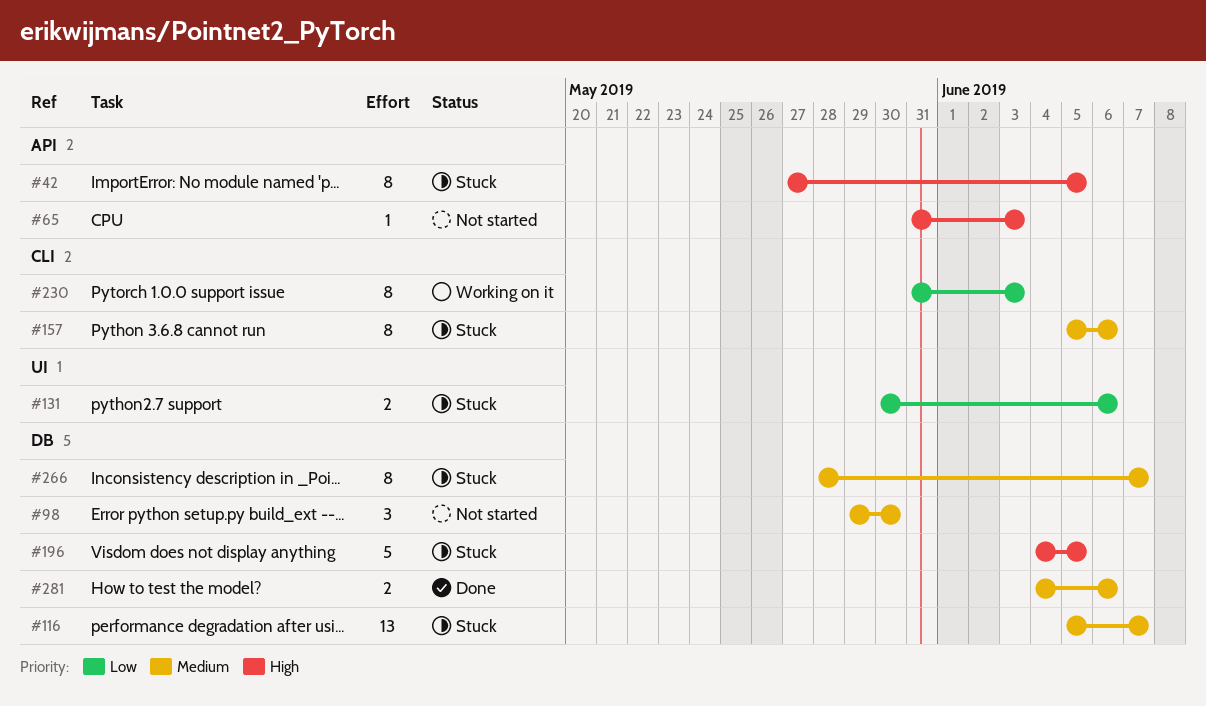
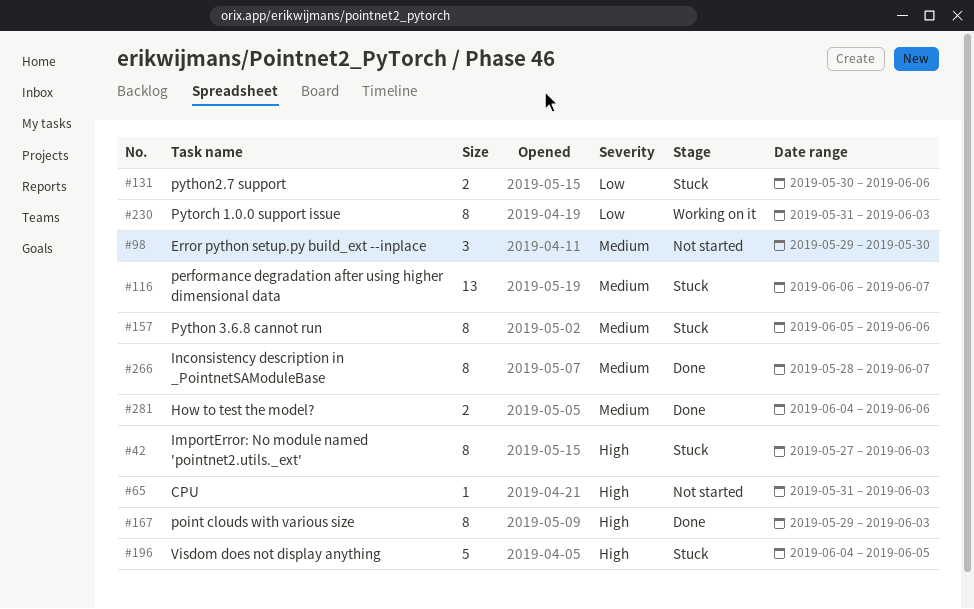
#42, due: Jun 5 -> Jun 3
#116, start: Jun 5 -> Jun 6
#167: none -> present
#266, status: Stuck -> Done

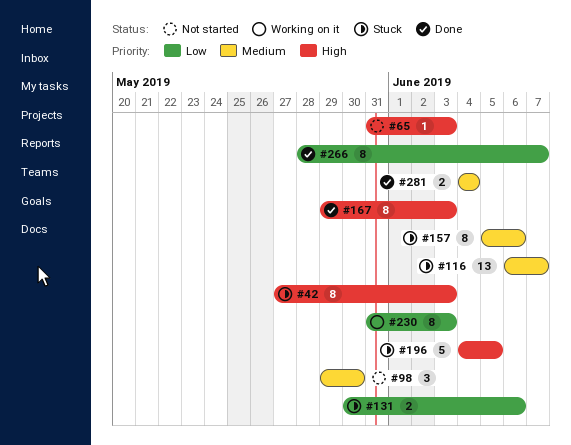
#266, priority: Medium -> Low
#281, due: Jun 6 -> Jun 4

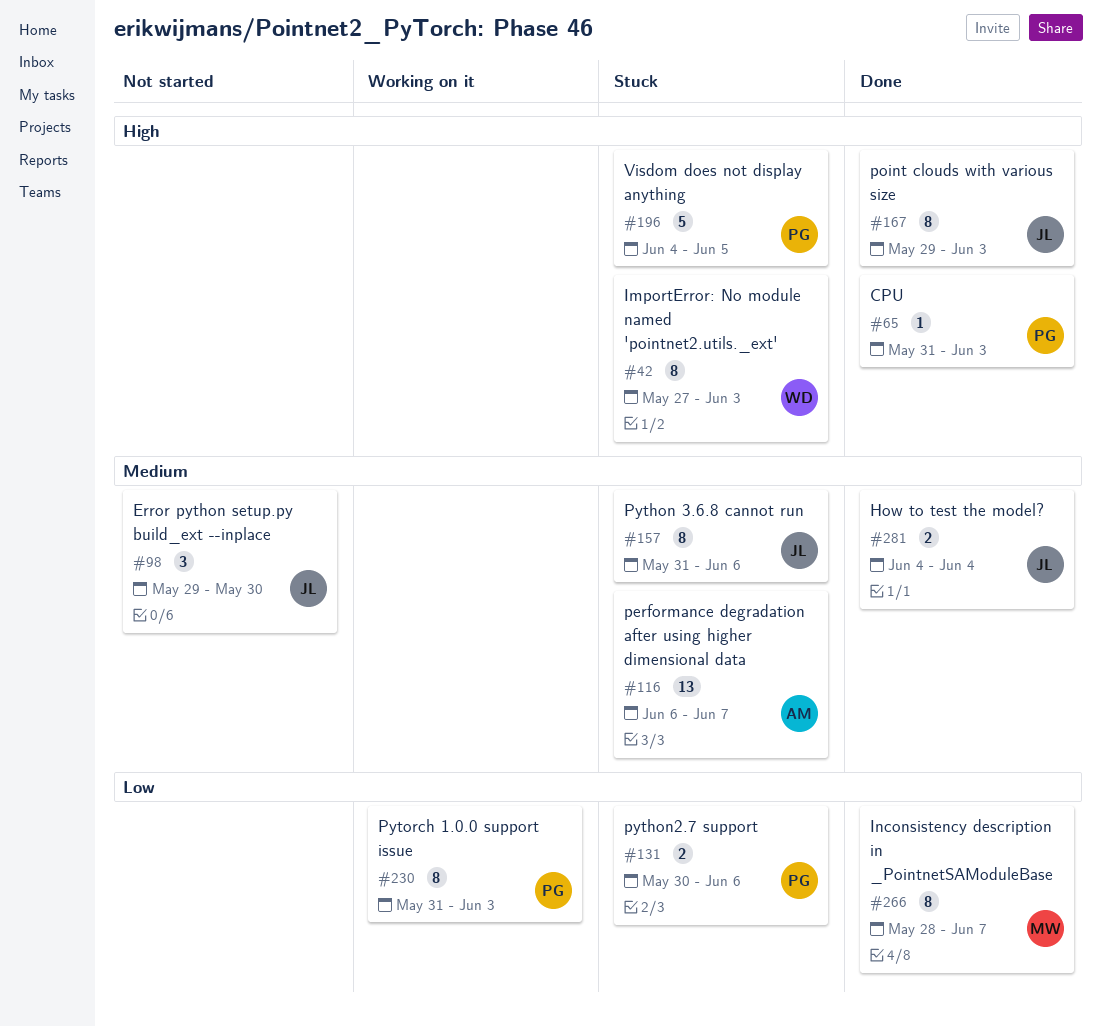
#65, status: Not started -> Done
#157, start: Jun 5 -> May 31

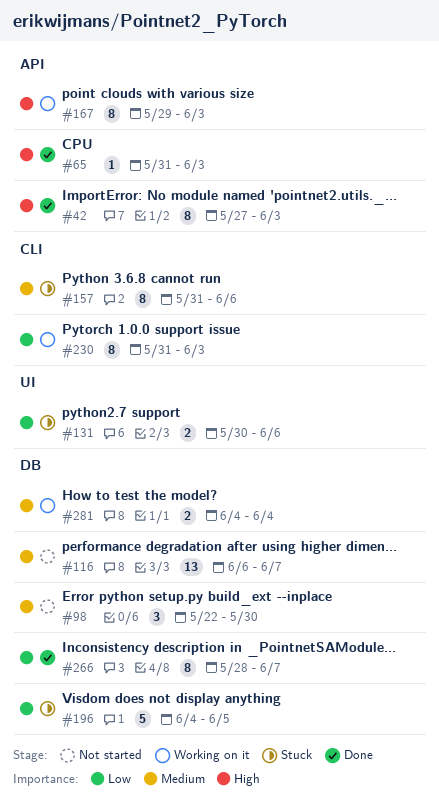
#42, status: Stuck -> Done
#98, start: May 29 -> May 22
#116, status: Stuck -> Not started
#167, status: Done -> Working on it
#196, priority: High -> Low
#281, status: Done -> Working on it

